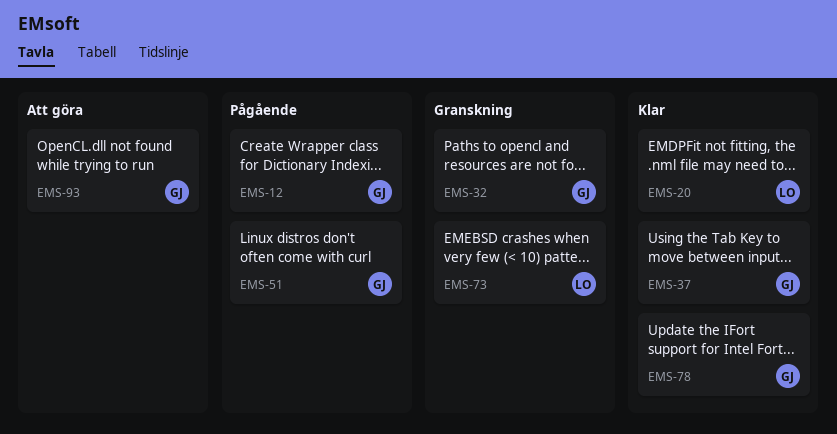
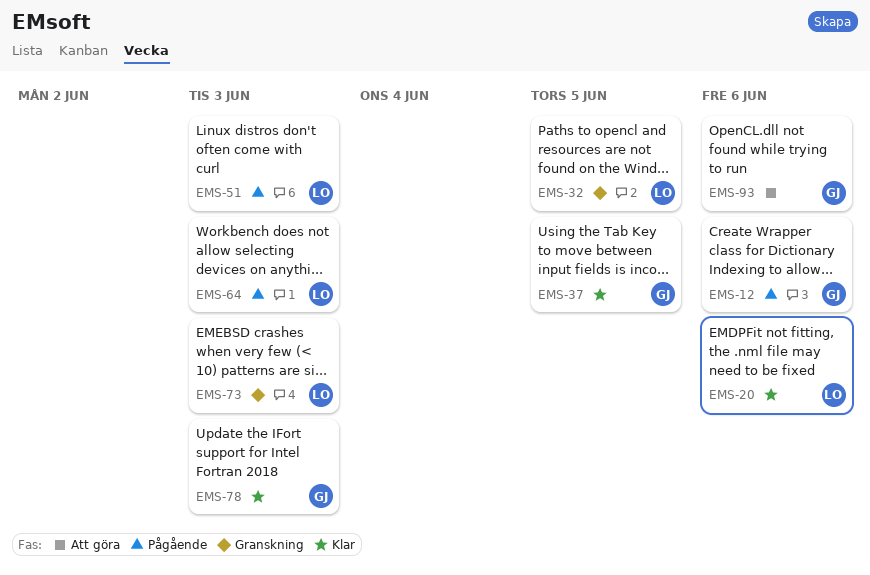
EMS-32, owner: GJ -> LO
EMS-51, owner: GJ -> LO
EMS-64: none -> present

